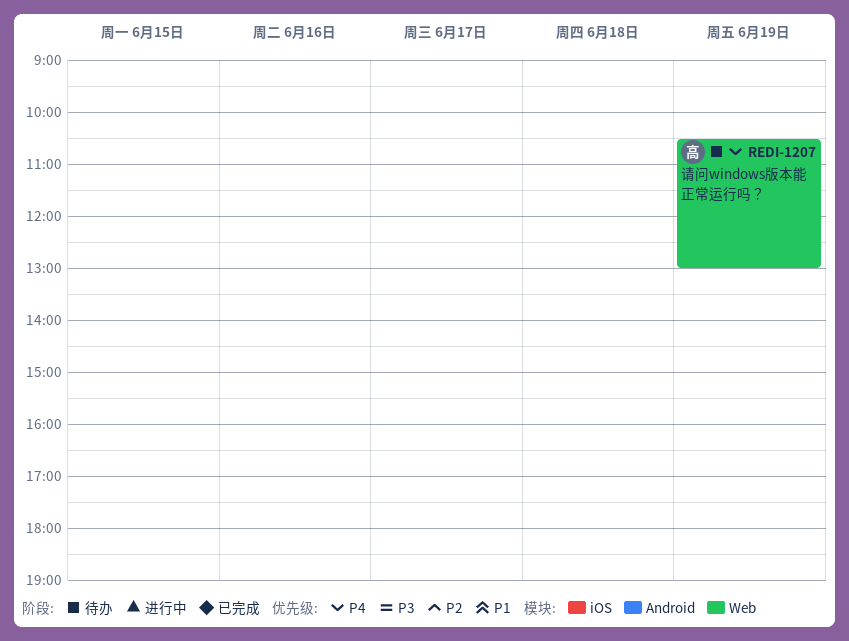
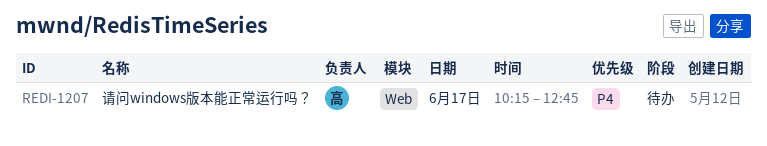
REDI-1207, day: Jun 19 -> Jun 17
REDI-1207, begins: 10:30 -> 10:15
REDI-1207, ends: 13:00 -> 12:45

